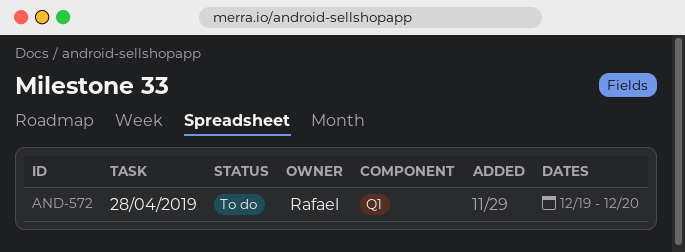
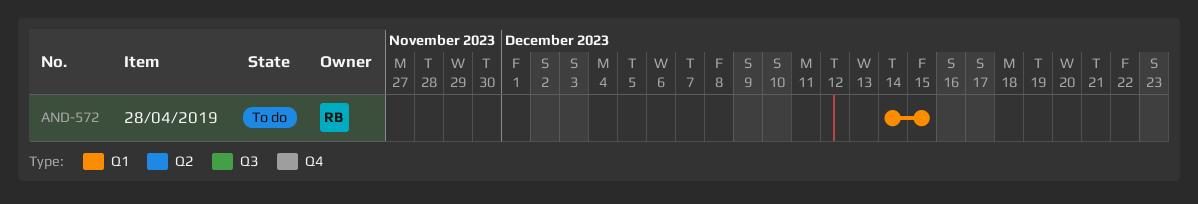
AND-572, start: Dec 19 -> Dec 14
AND-572, due: Dec 20 -> Dec 15

